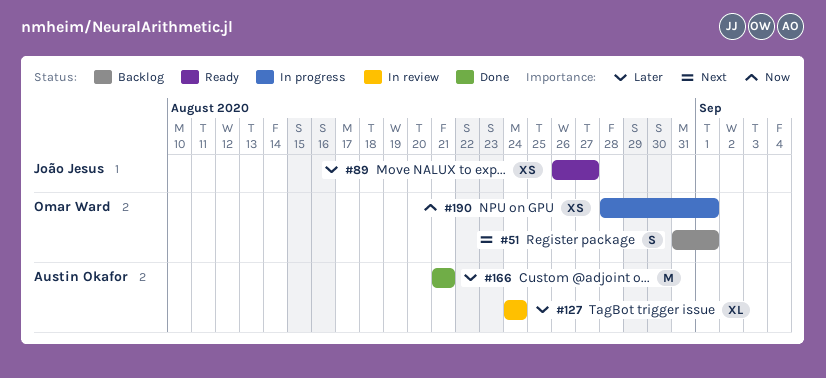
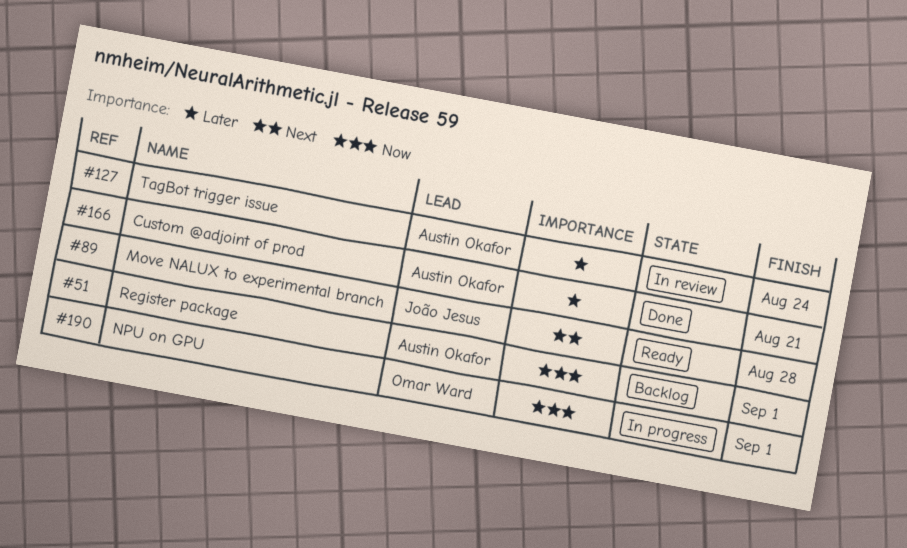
#51, owner: Omar Ward -> Austin Okafor
#51, priority: Next -> Now
#89, priority: Later -> Next
#89, due: Aug 27 -> Aug 28

